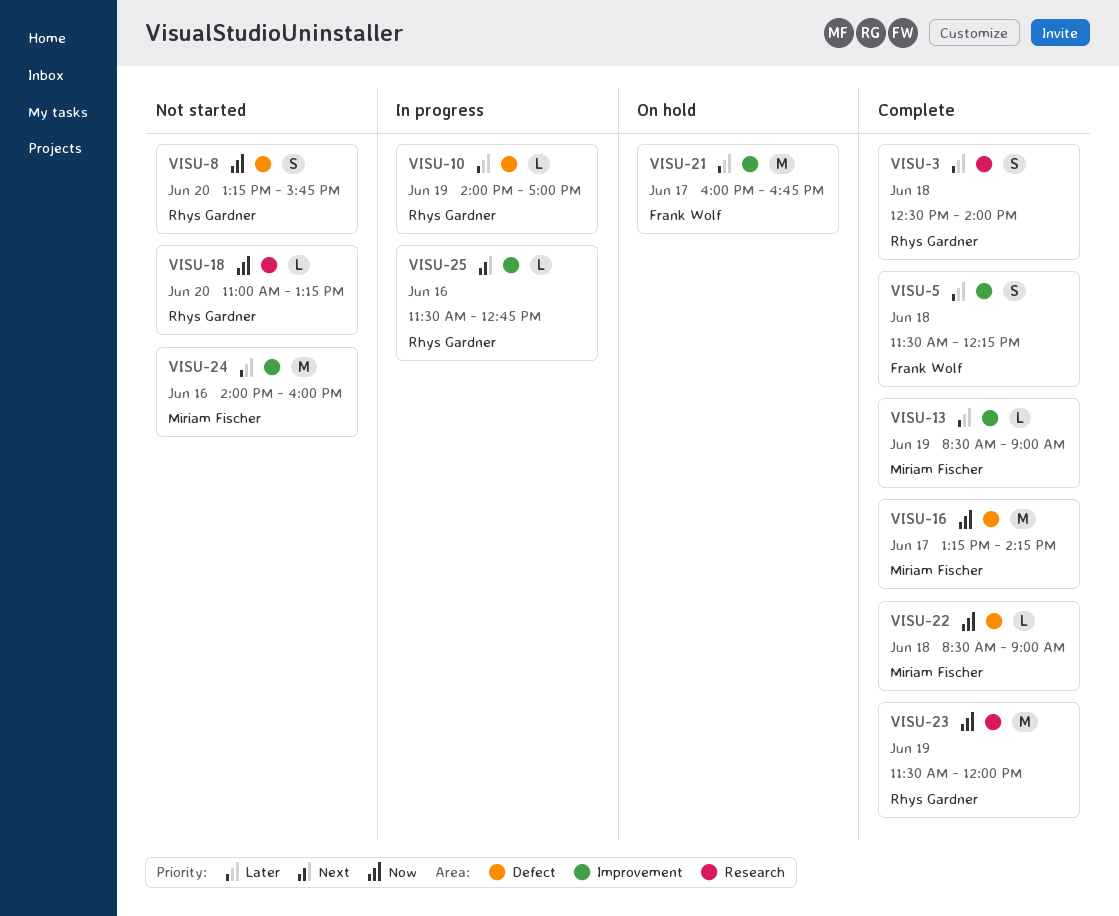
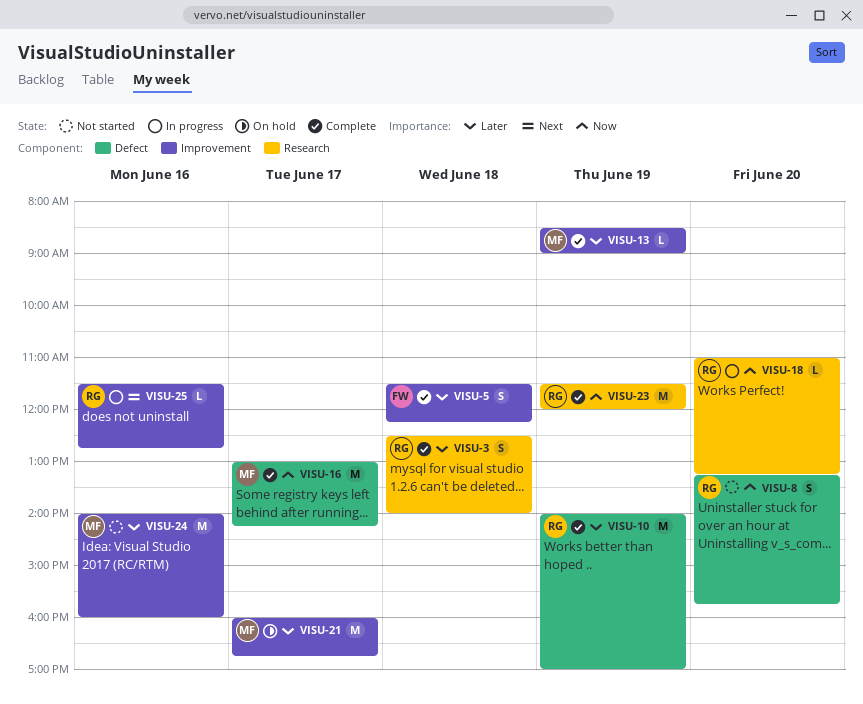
VISU-10, status: In progress -> Complete
VISU-10, estimate: L -> M
VISU-16, begins: 13:15 -> 13:00
VISU-18, status: Not started -> In progress
VISU-21, owner: Frank Wolf -> Miriam Fischer
VISU-22: present -> none

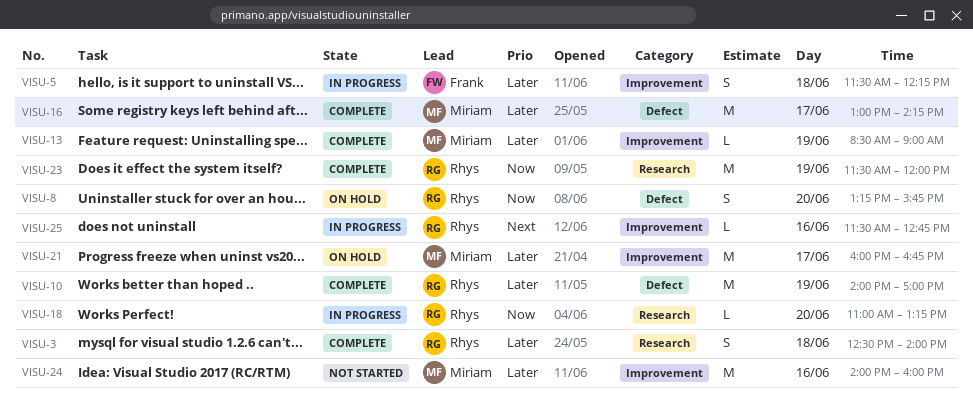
VISU-5, status: Complete -> In progress
VISU-8, status: Not started -> On hold
VISU-16, priority: Now -> Later

